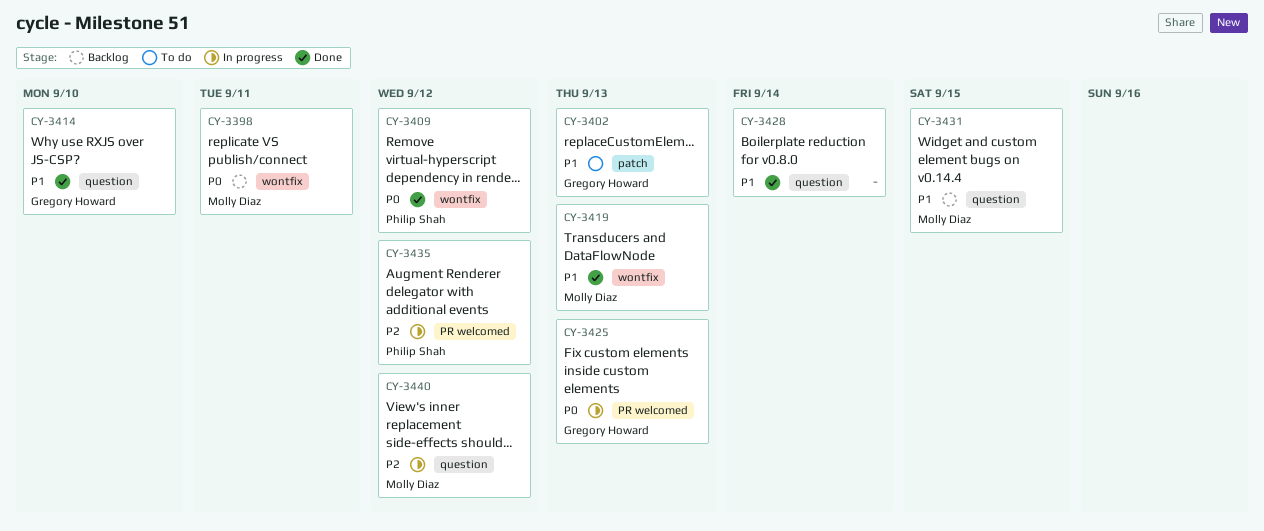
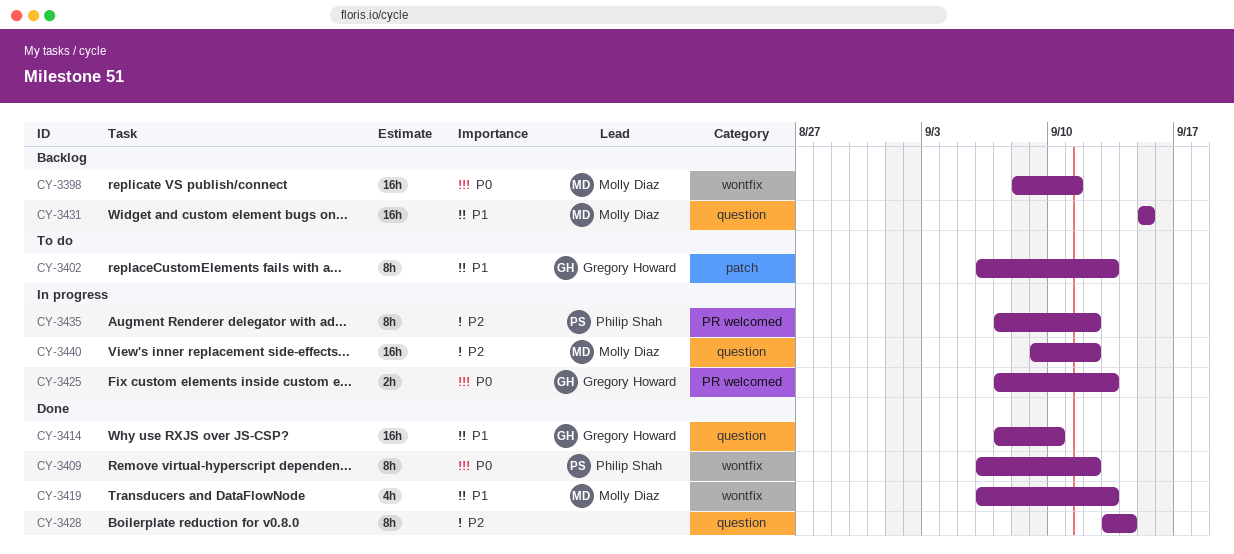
CY-3428, priority: P1 -> P2

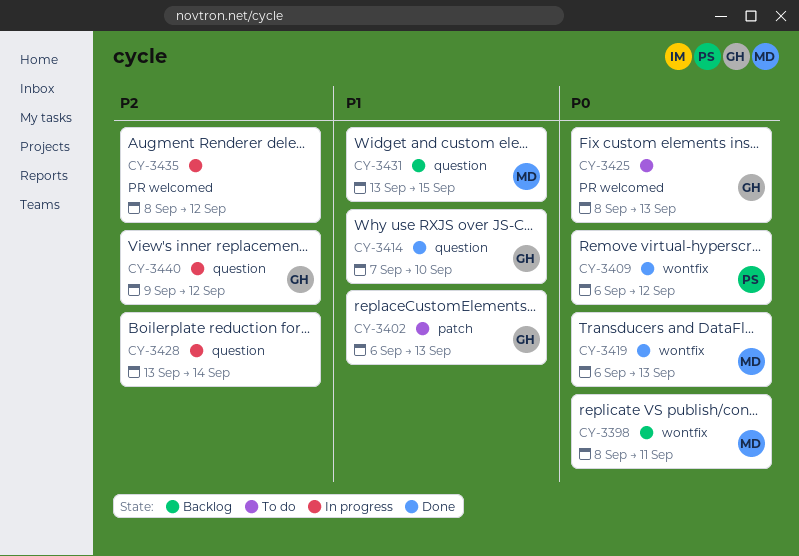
CY-3419, priority: P1 -> P0
CY-3425, status: In progress -> To do
CY-3425, start: Sep 7 -> Sep 8
CY-3428, status: Done -> In progress
CY-3431, start: Sep 15 -> Sep 13
CY-3435, owner: Philip Shah -> none
CY-3435, start: Sep 7 -> Sep 8
CY-3440, owner: Molly Diaz -> Gregory Howard

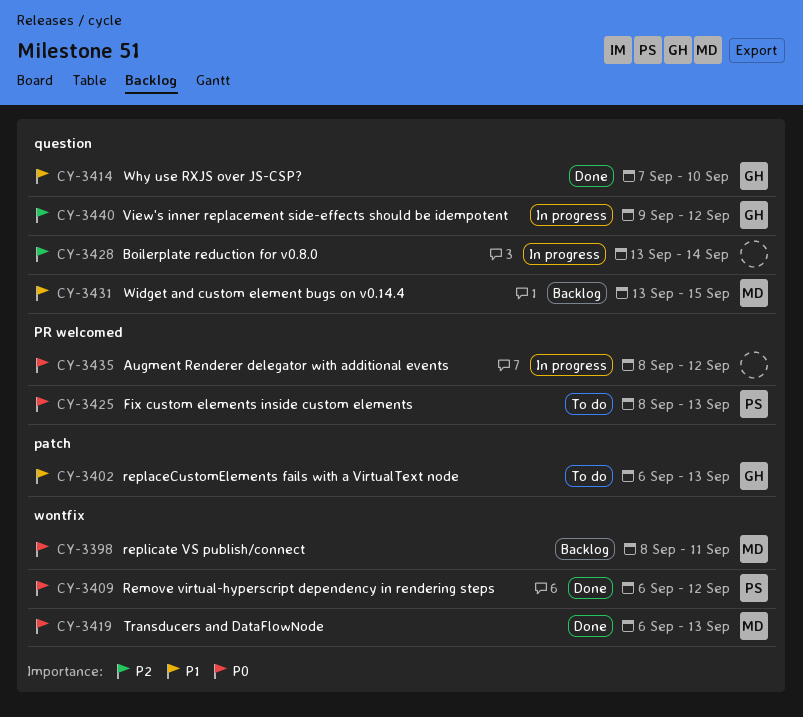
CY-3425, owner: GH -> PS
CY-3435, priority: P2 -> P0

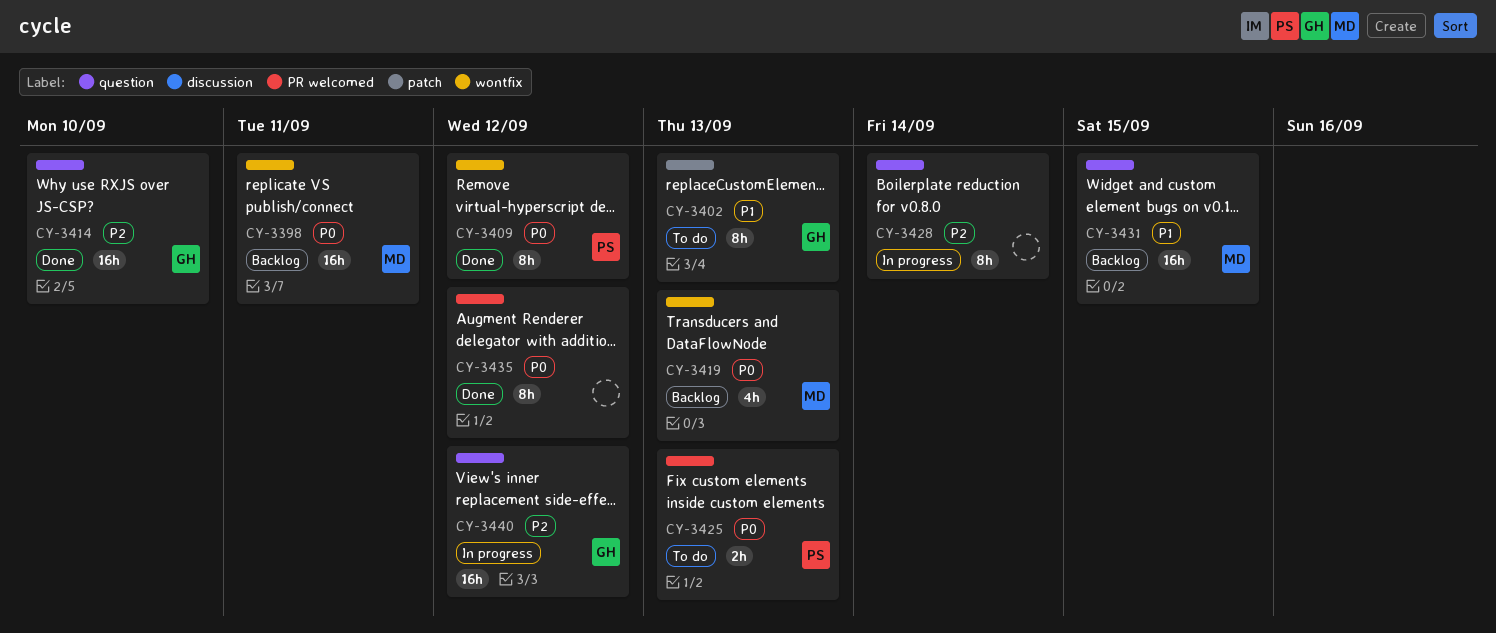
CY-3414, priority: P1 -> P2
CY-3419, status: Done -> Backlog
CY-3435, status: In progress -> Done

